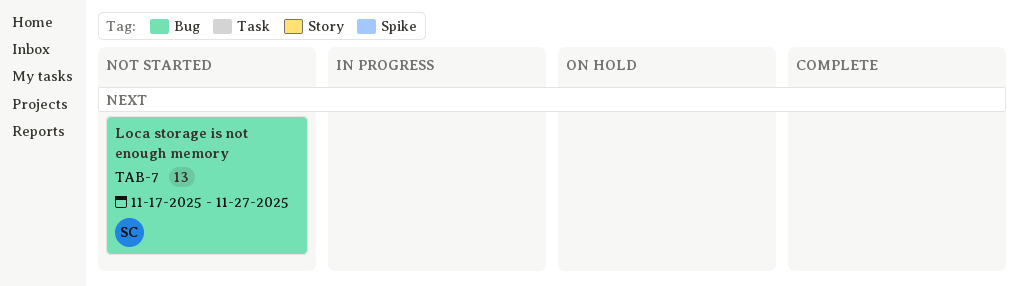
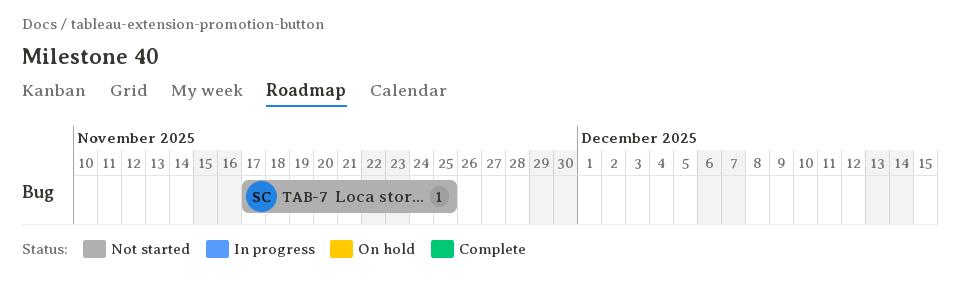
TAB-7, estimate: 13 -> 1
TAB-7, due: Nov 27 -> Nov 25

